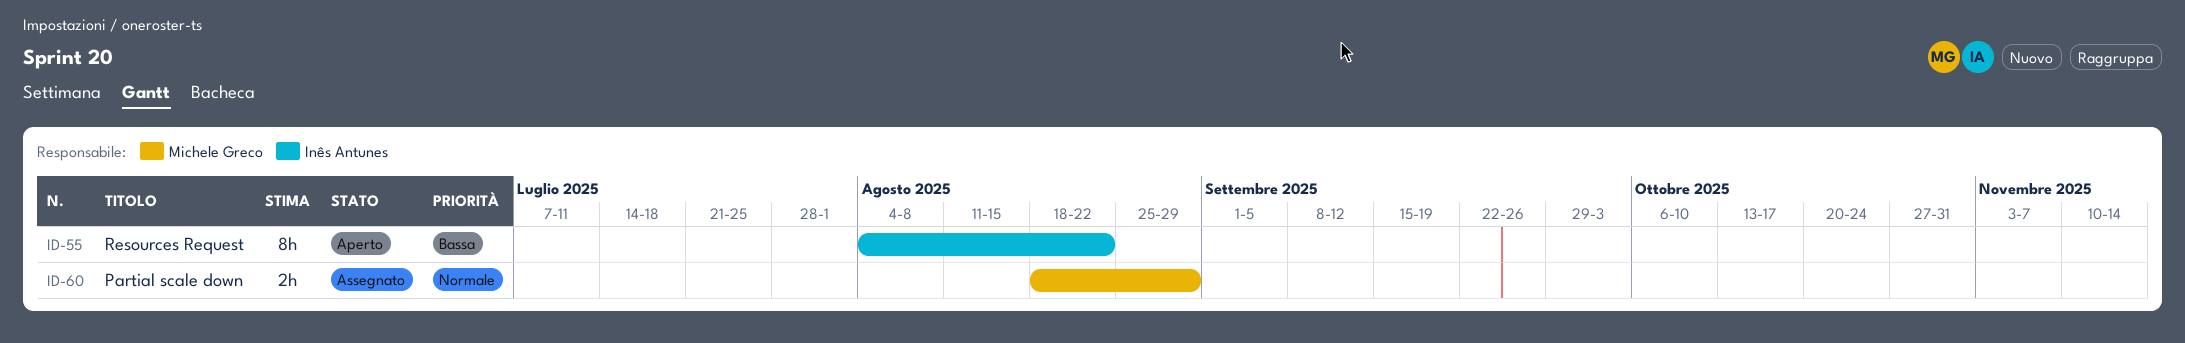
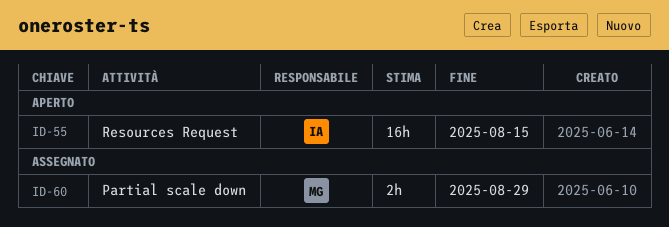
ID-55, estimate: 8h -> 16h
ID-55, due: Aug 22 -> Aug 15

